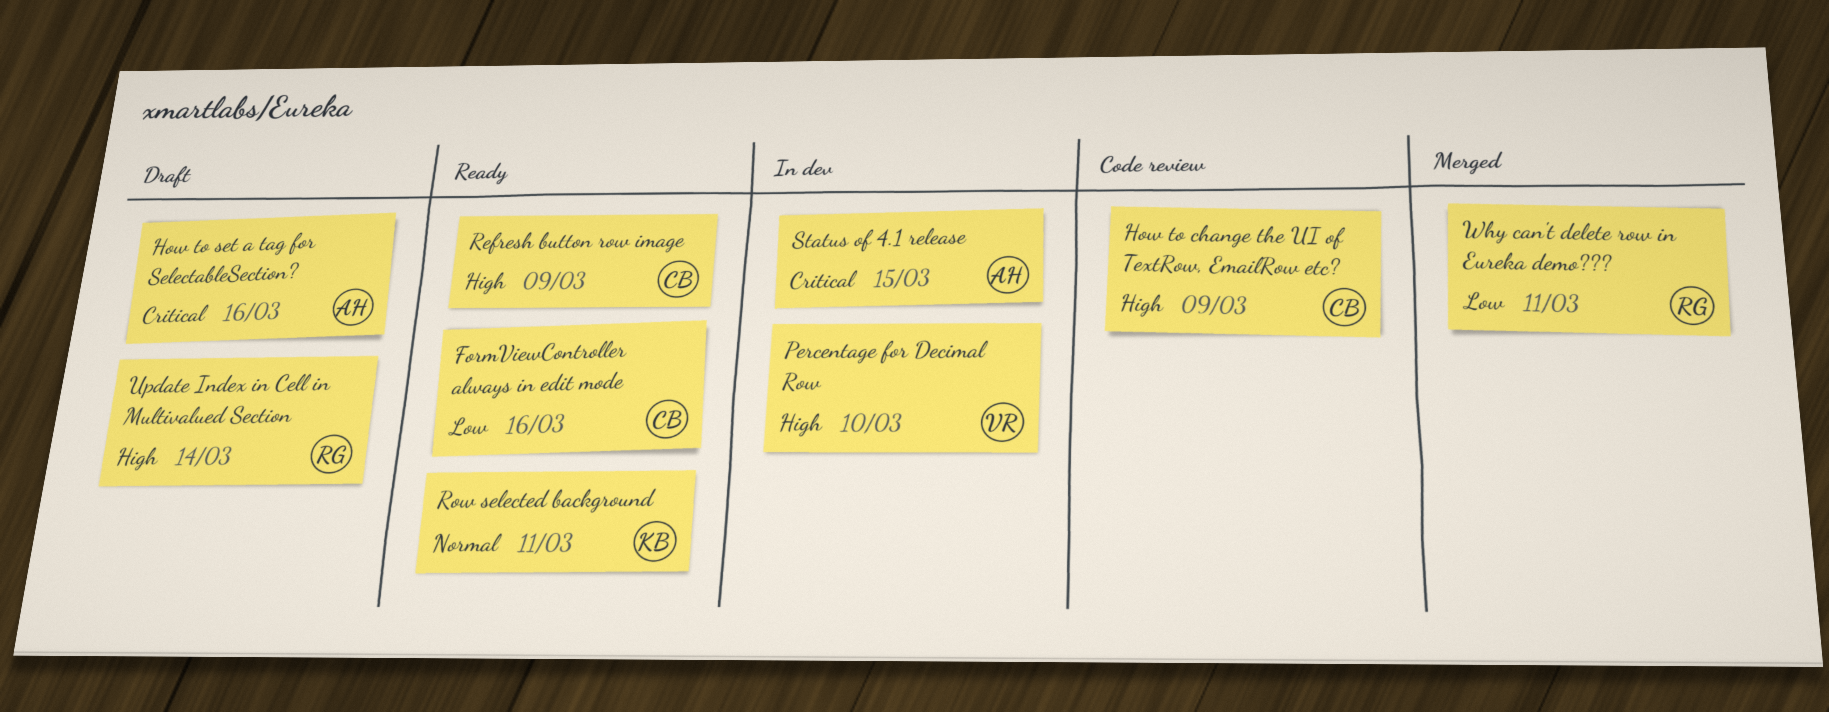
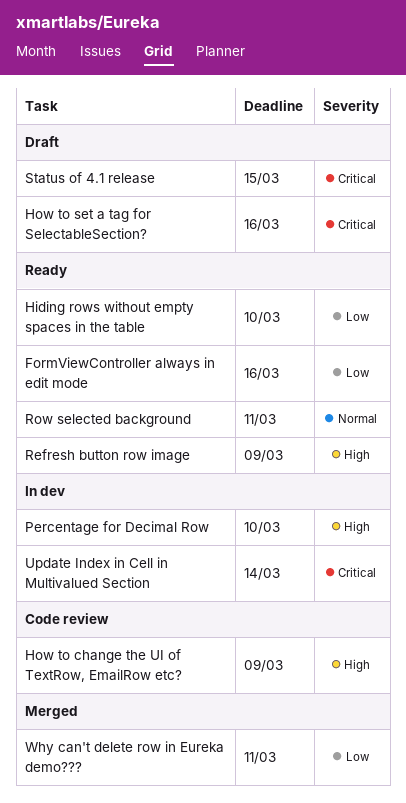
Hiding rows without empty spaces in the table: none -> present
Status of 4.1 release, status: In dev -> Draft
Update Index in Cell in Multivalued Section, status: Draft -> In dev
Update Index in Cell in Multivalued Section, priority: High -> Critical

